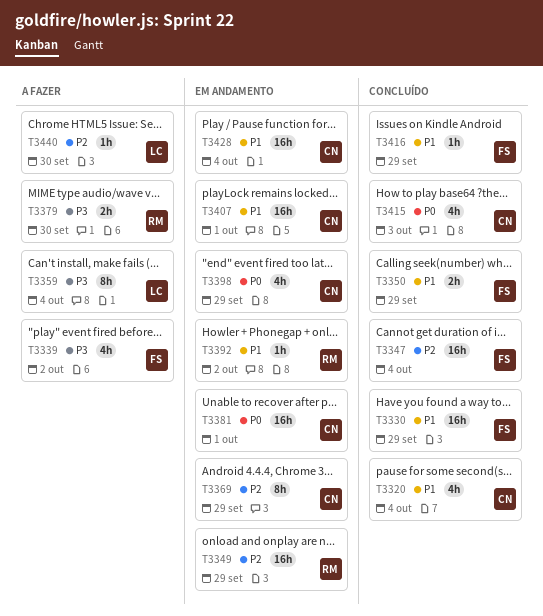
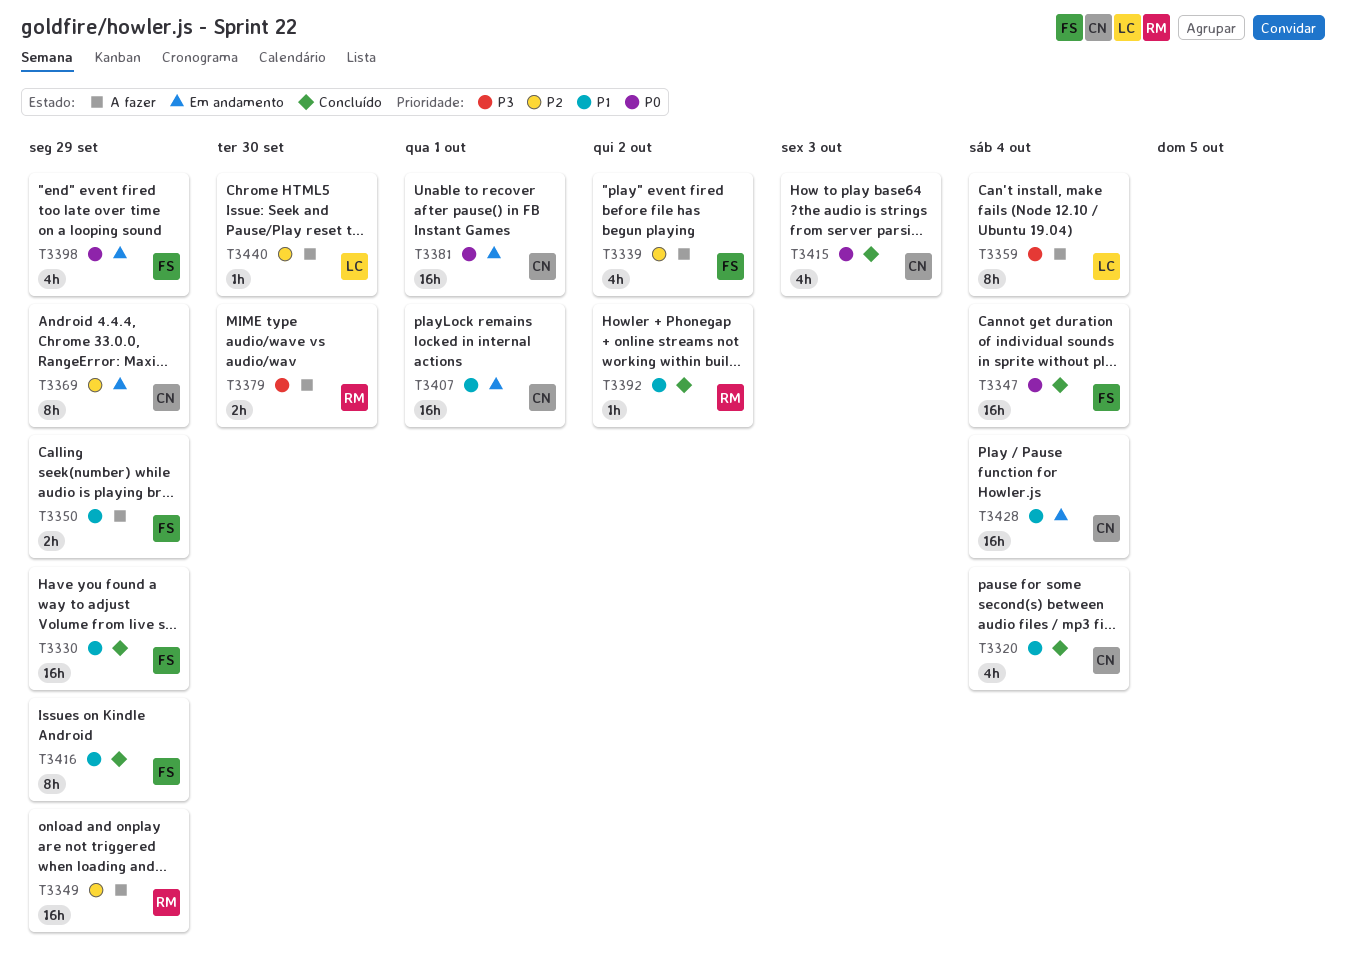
T3339, priority: P3 -> P2
T3347, priority: P2 -> P0
T3349, status: Em andamento -> A fazer
T3350, status: Concluído -> A fazer
T3392, status: Em andamento -> Concluído
T3398, owner: CN -> FS
T3416, estimate: 1h -> 8h

